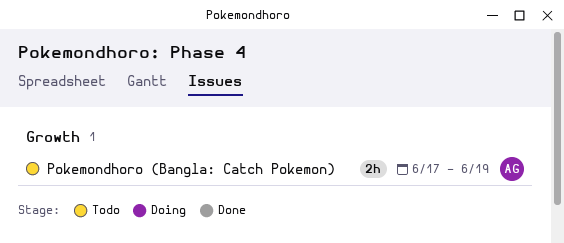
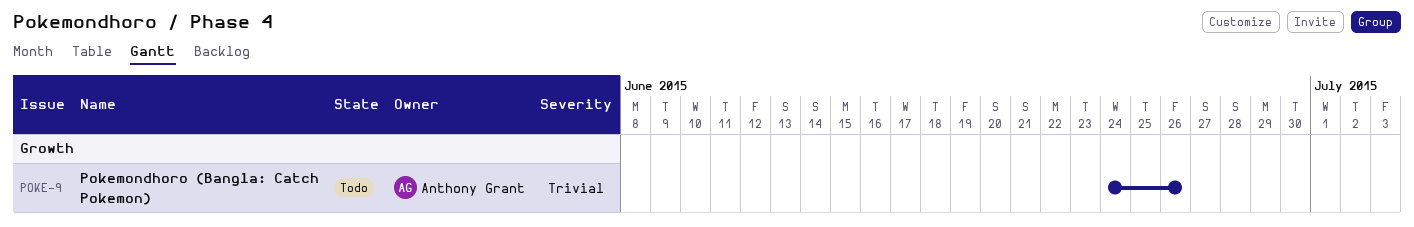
Pokemondhoro (Bangla: Catch Pokemon), start: Jun 17 -> Jun 24
Pokemondhoro (Bangla: Catch Pokemon), due: Jun 19 -> Jun 26

